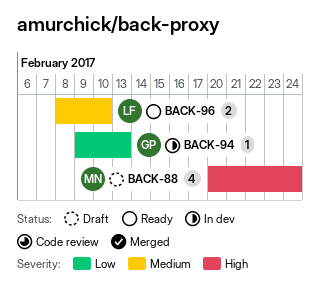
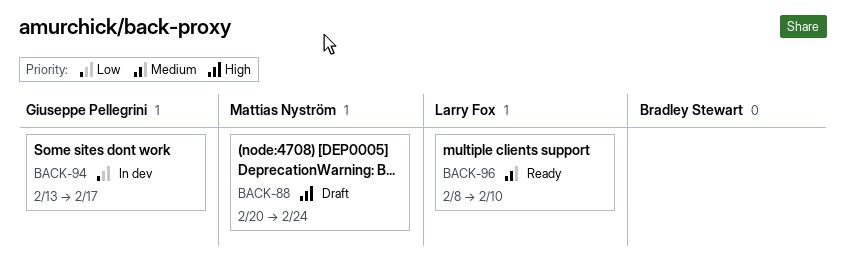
BACK-94, start: Feb 9 -> Feb 13
BACK-94, due: Feb 13 -> Feb 17

